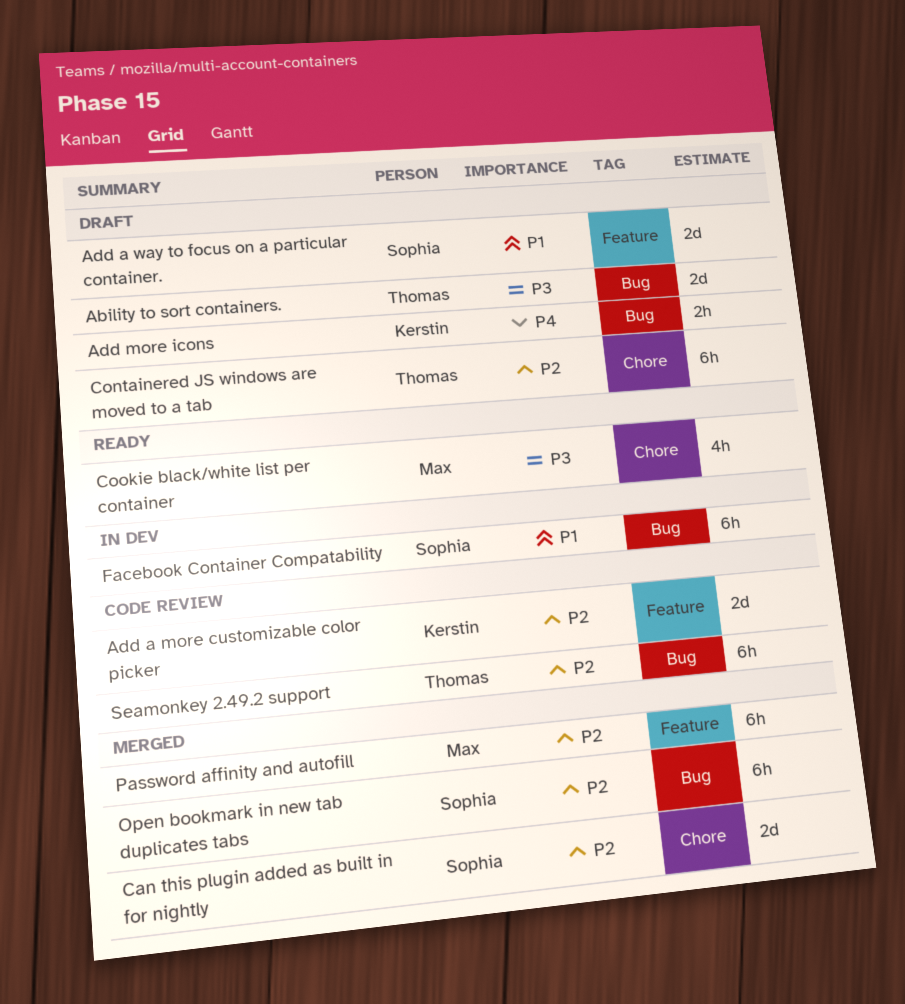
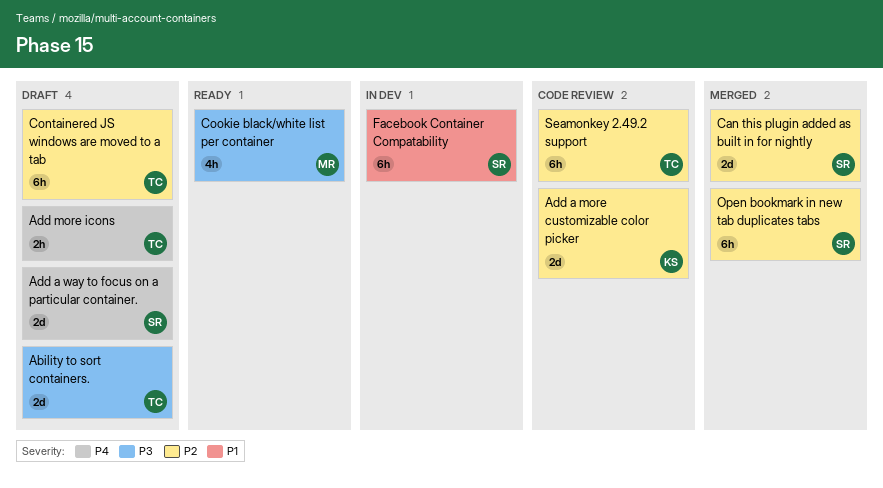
Add a way to focus on a particular container., priority: P1 -> P4
Add more icons, owner: Kerstin -> Thomas
Password affinity and autofill: present -> none

